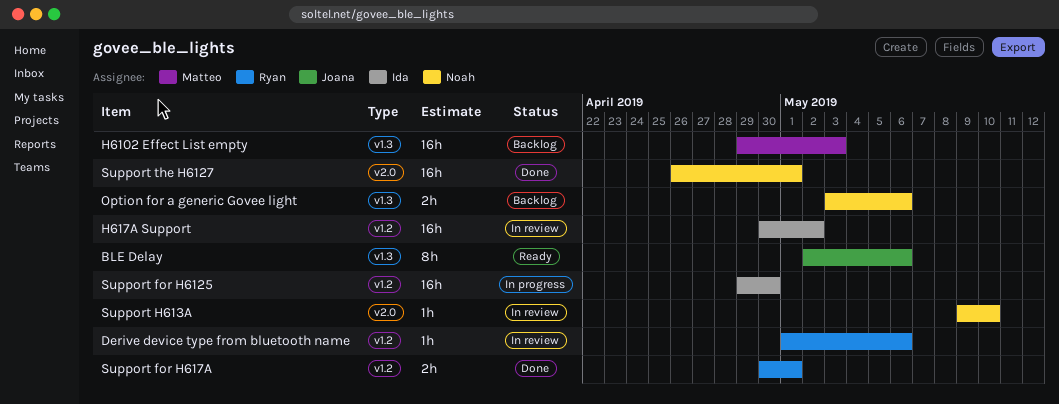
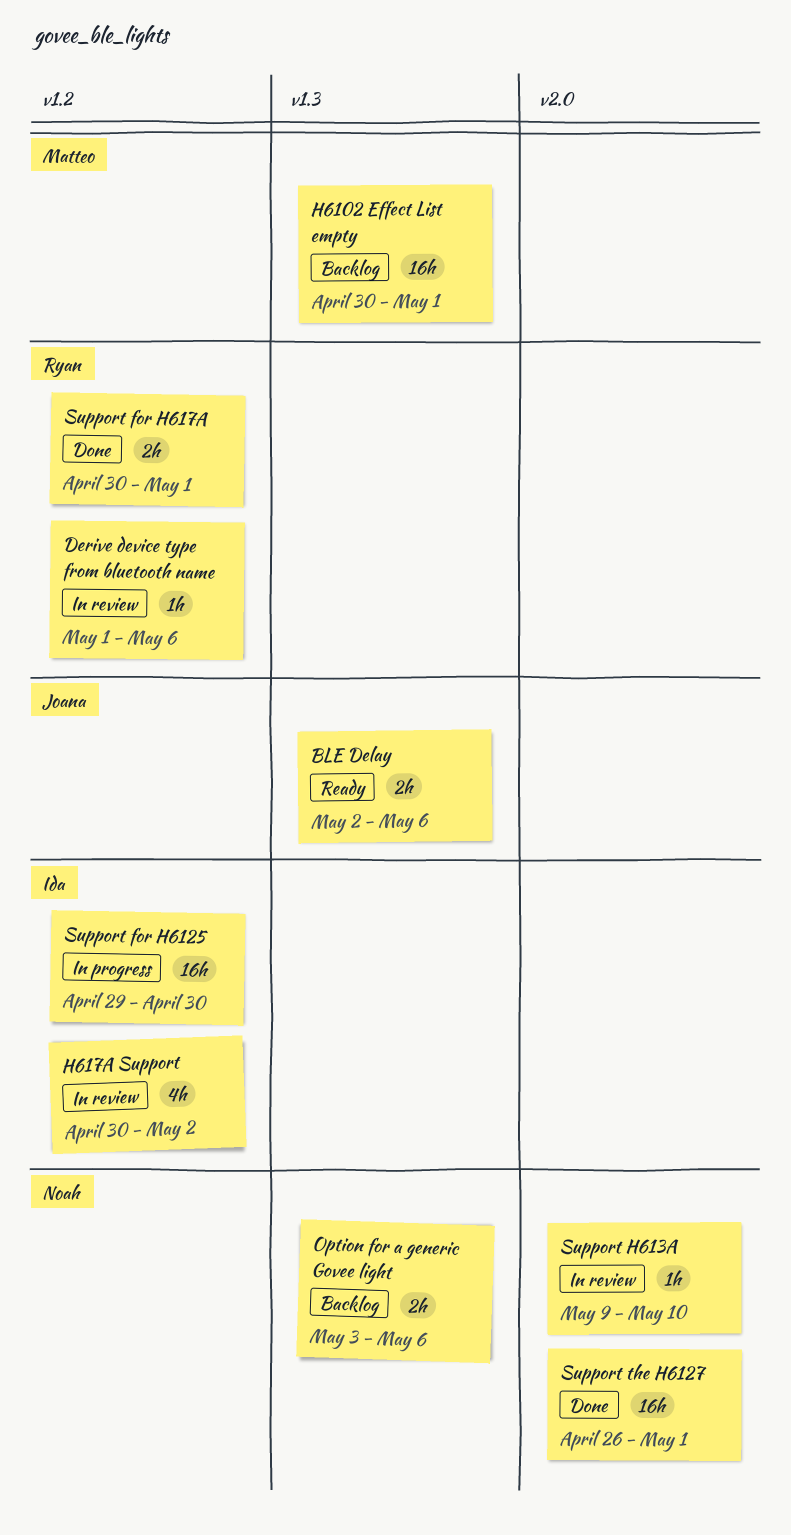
BLE Delay, estimate: 8h -> 2h
H6102 Effect List empty, start: Apr 29 -> Apr 30
H6102 Effect List empty, due: May 3 -> May 1
H617A Support, estimate: 16h -> 4h

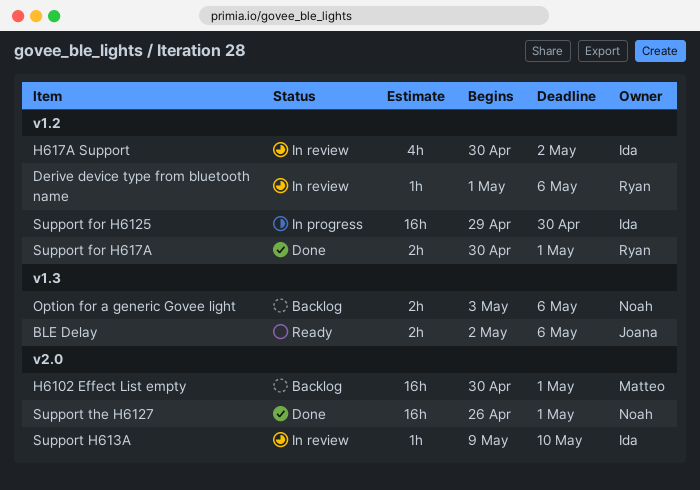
H6102 Effect List empty, label: v1.3 -> v2.0
Support H613A, owner: Noah -> Ida

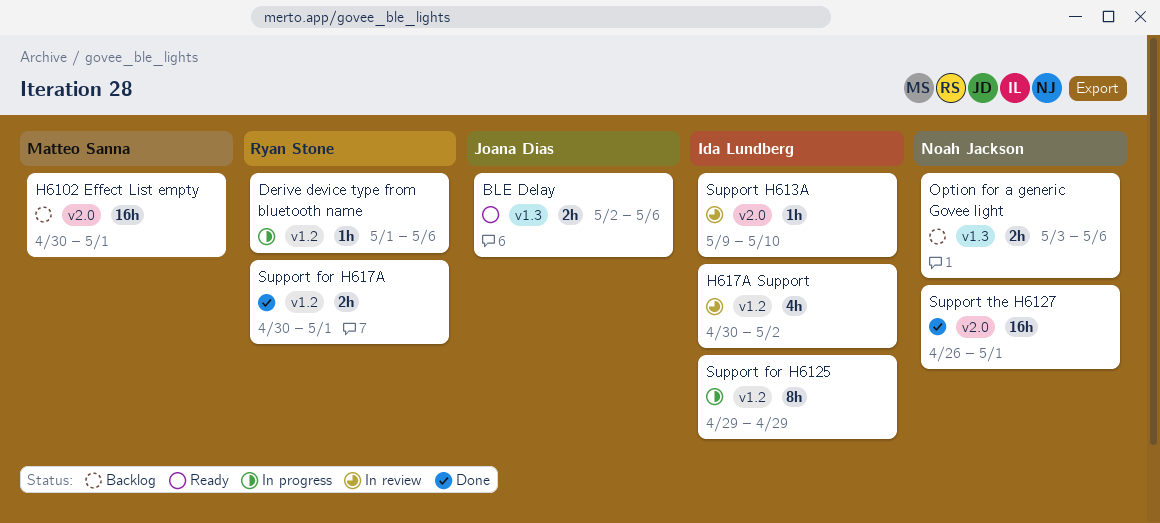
Derive device type from bluetooth name, status: In review -> In progress
Support for H6125, estimate: 16h -> 8h
Support for H6125, due: Apr 30 -> Apr 29

